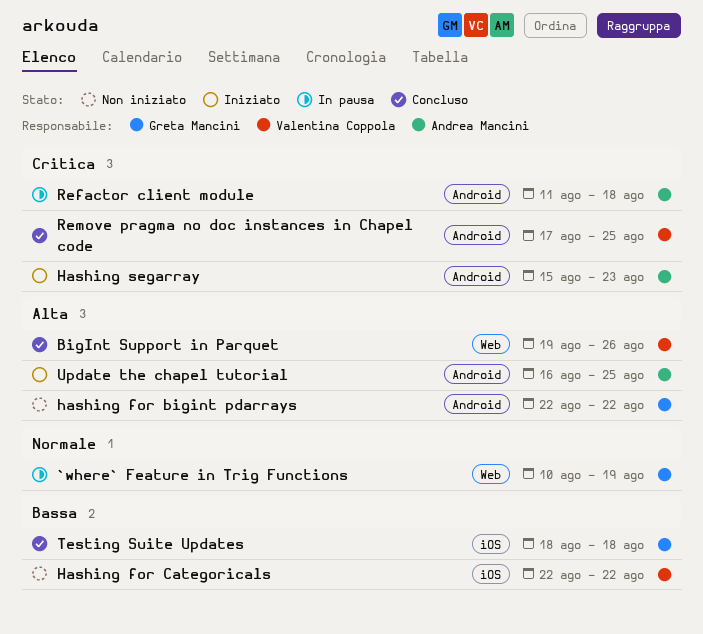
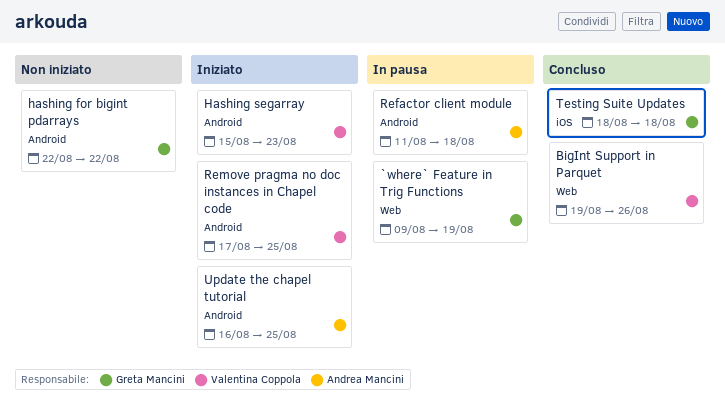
`where` Feature in Trig Functions, start: Aug 10 -> Aug 9
Hashing for Categoricals: present -> none
Hashing segarray, owner: Andrea Mancini -> Valentina Coppola
Remove pragma no doc instances in Chapel code, status: Concluso -> Iniziato

